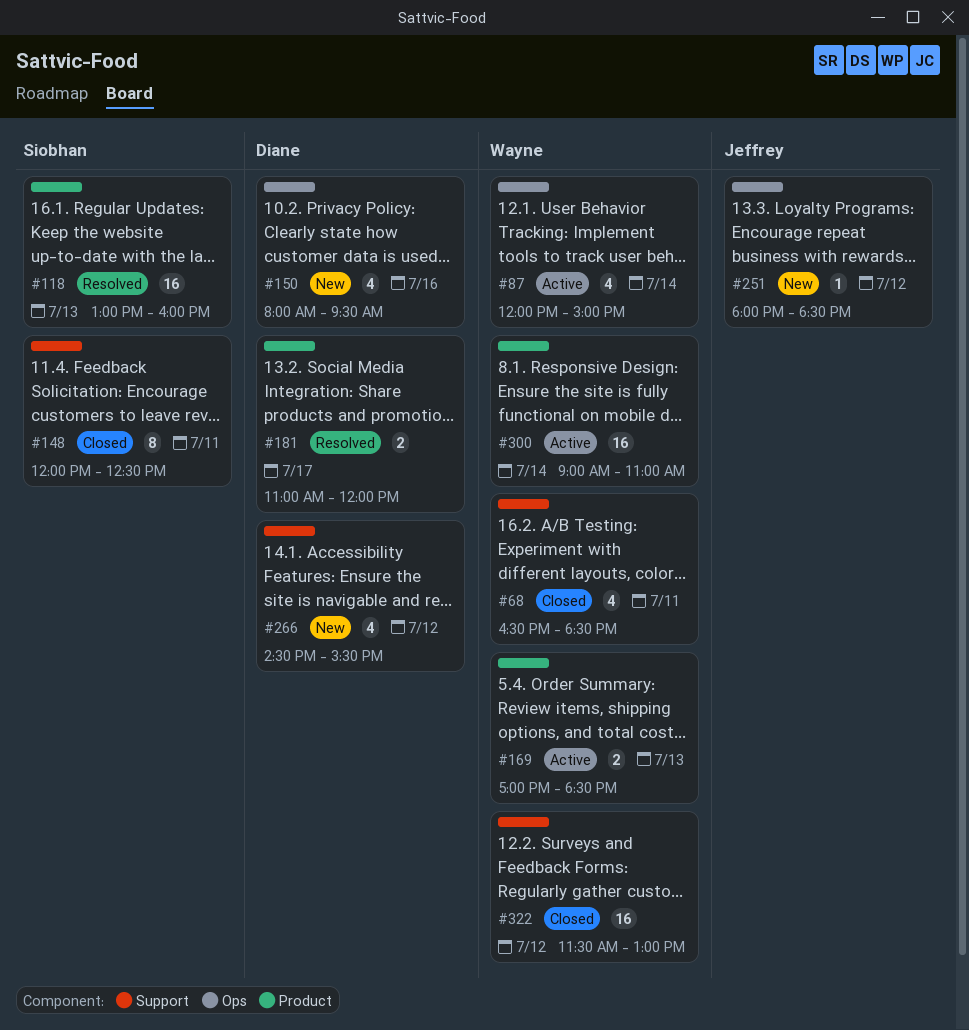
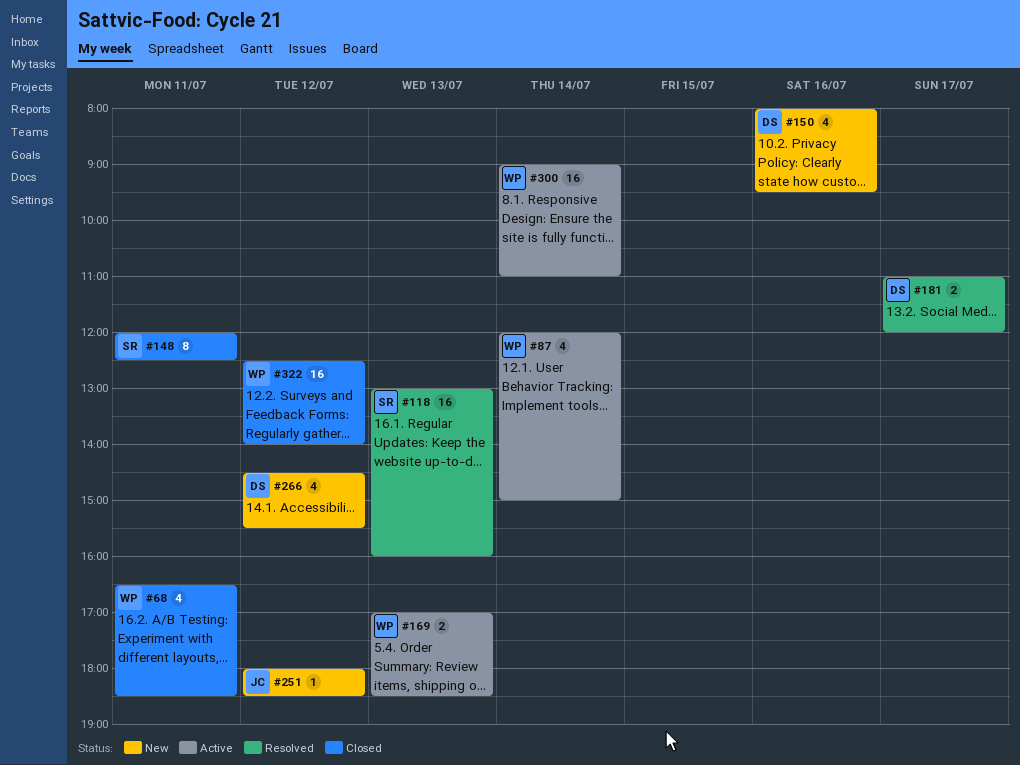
#322, begins: 11:30 -> 12:30
#322, ends: 13:00 -> 14:00

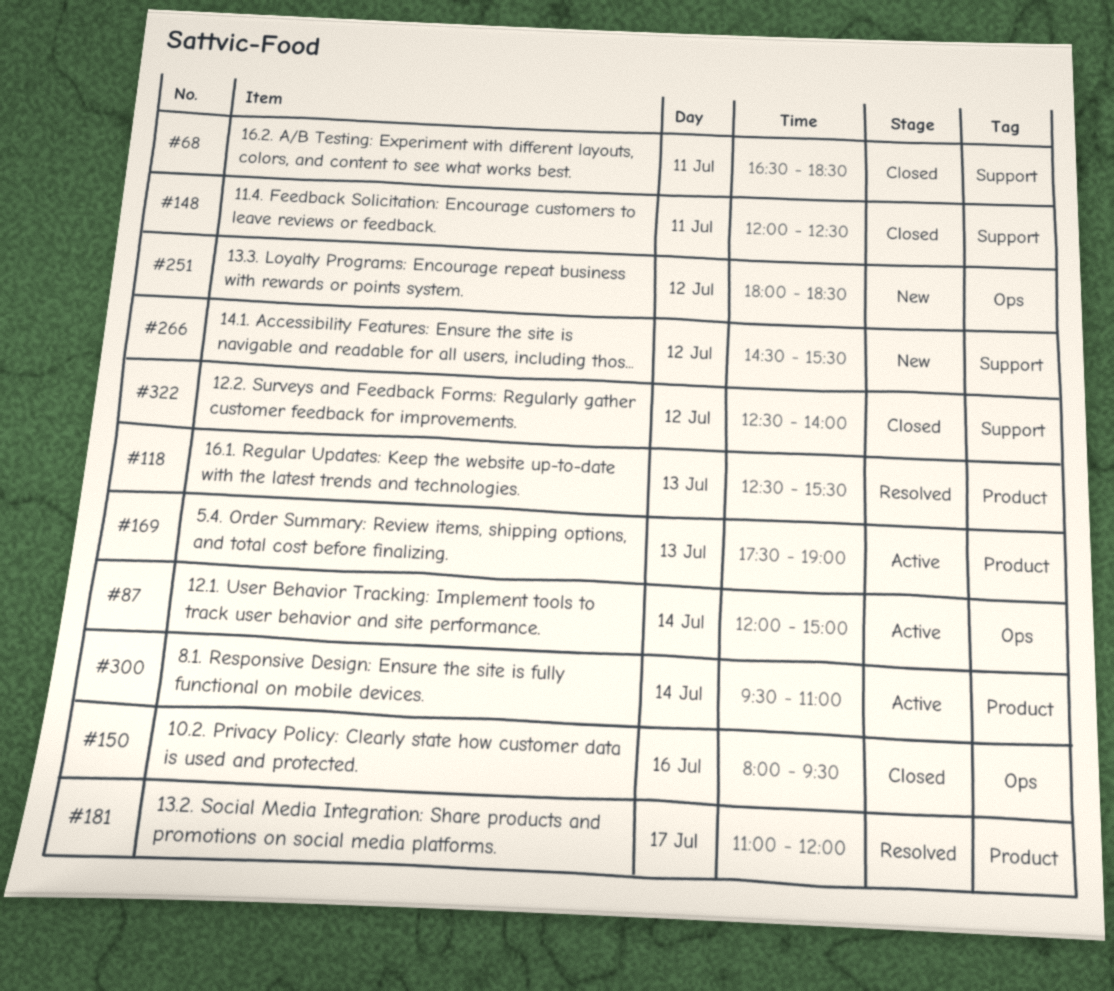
#118, begins: 13:00 -> 12:30
#118, ends: 16:00 -> 15:30
#150, status: New -> Closed
#169, begins: 17:00 -> 17:30
#169, ends: 18:30 -> 19:00
#300, begins: 09:00 -> 09:30

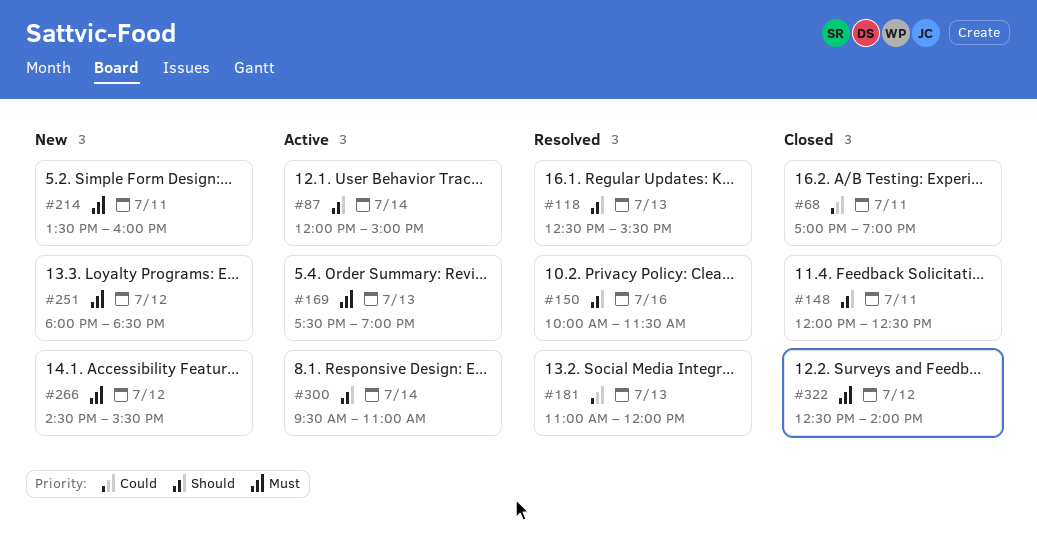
#68, begins: 16:30 -> 17:00
#68, ends: 18:30 -> 19:00
#150, status: Closed -> Resolved
#150, begins: 08:00 -> 10:00
#150, ends: 09:30 -> 11:30
#181, day: Jul 17 -> Jul 13
#214: none -> present

